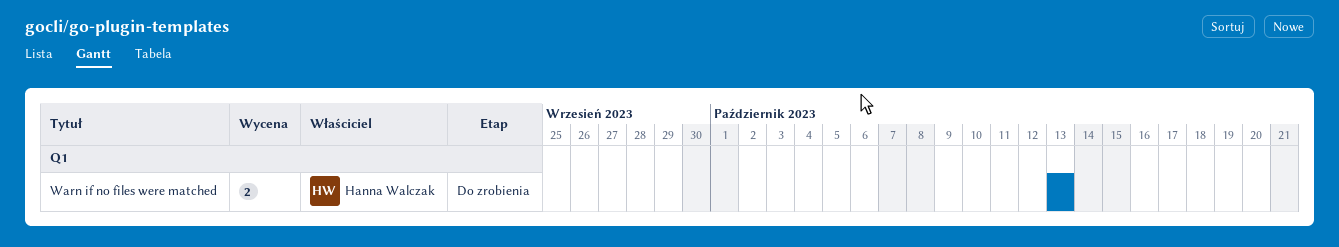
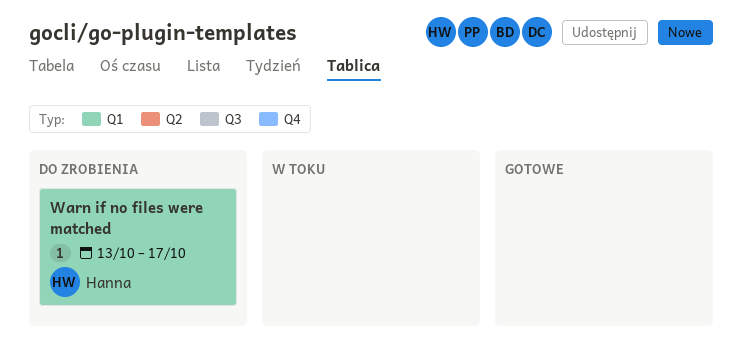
Warn if no files were matched, estimate: 2 -> 1
Warn if no files were matched, due: Oct 13 -> Oct 17

